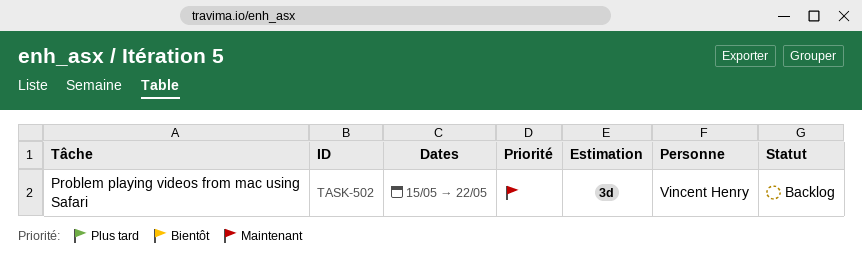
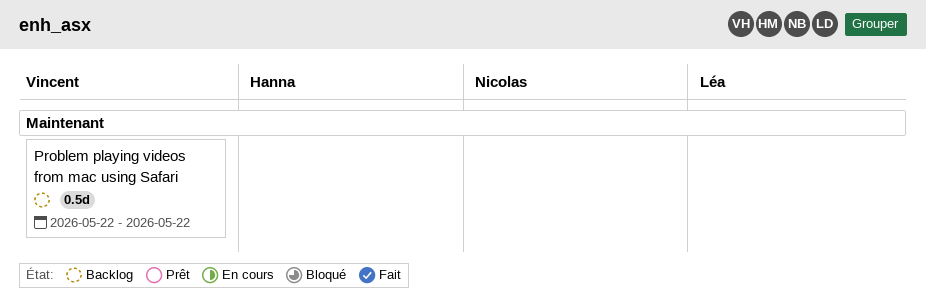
Problem playing videos from mac using Safari, estimate: 3d -> 0.5d
Problem playing videos from mac using Safari, start: May 15 -> May 22

